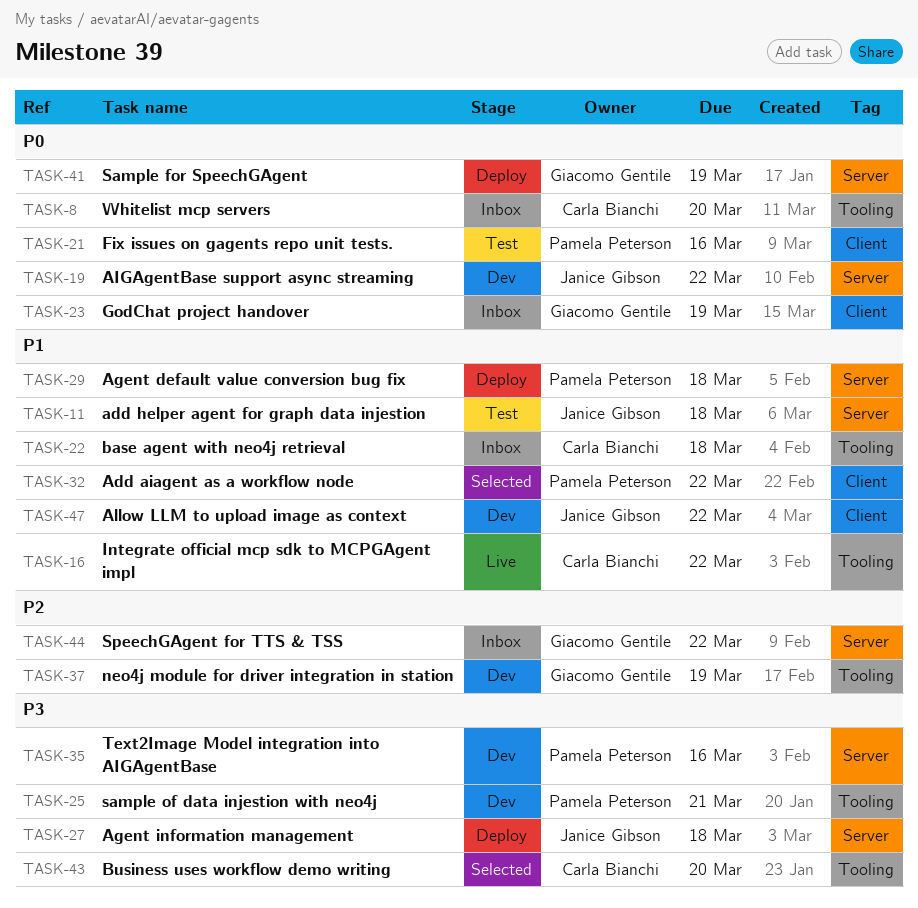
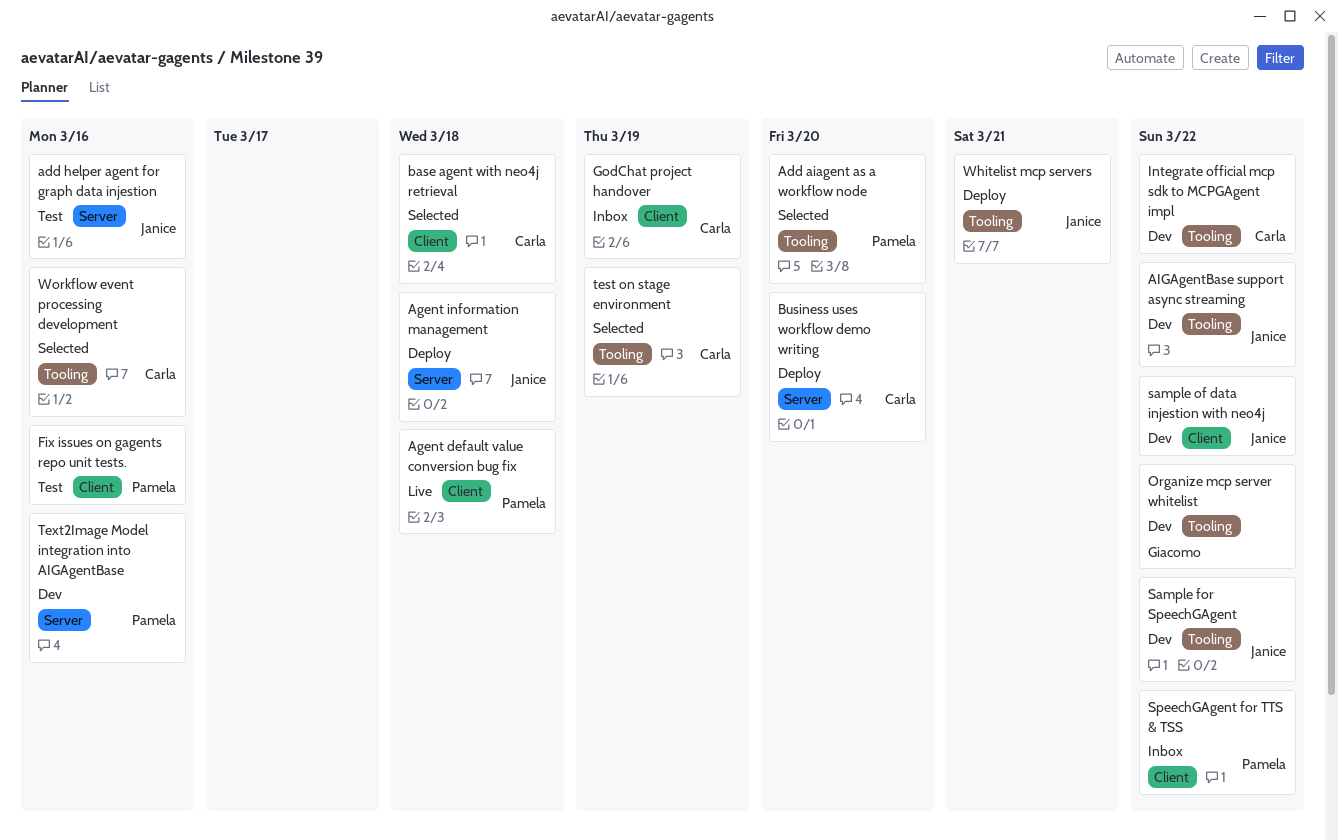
Add aiagent as a workflow node, label: Client -> Tooling
Add aiagent as a workflow node, due: Mar 22 -> Mar 20
add helper agent for graph data injestion, due: Mar 18 -> Mar 16
Agent default value conversion bug fix, status: Deploy -> Live
Agent default value conversion bug fix, label: Server -> Client
AIGAgentBase support async streaming, label: Server -> Tooling
Allow LLM to upload image as context: present -> none
base agent with neo4j retrieval, status: Inbox -> Selected
base agent with neo4j retrieval, label: Tooling -> Client
Business uses workflow demo writing, status: Selected -> Deploy
Business uses workflow demo writing, label: Tooling -> Server
GodChat project handover, owner: Giacomo Gentile -> Carla Bianchi
Integrate official mcp sdk to MCPGAgent impl, status: Live -> Dev
neo4j module for driver integration in station: present -> none
Organize mcp server whitelist: none -> present
Sample for SpeechGAgent, status: Deploy -> Dev
Sample for SpeechGAgent, owner: Giacomo Gentile -> Janice Gibson
Sample for SpeechGAgent, label: Server -> Tooling
Sample for SpeechGAgent, due: Mar 19 -> Mar 22
sample of data injestion with neo4j, owner: Pamela Peterson -> Janice Gibson
sample of data injestion with neo4j, label: Tooling -> Client
sample of data injestion with neo4j, due: Mar 21 -> Mar 22
SpeechGAgent for TTS & TSS, owner: Giacomo Gentile -> Pamela Peterson
SpeechGAgent for TTS & TSS, label: Server -> Client
test on stage environment: none -> present
Whitelist mcp servers, status: Inbox -> Deploy
Whitelist mcp servers, owner: Carla Bianchi -> Janice Gibson
Whitelist mcp servers, due: Mar 20 -> Mar 21
Workflow event processing development: none -> present

